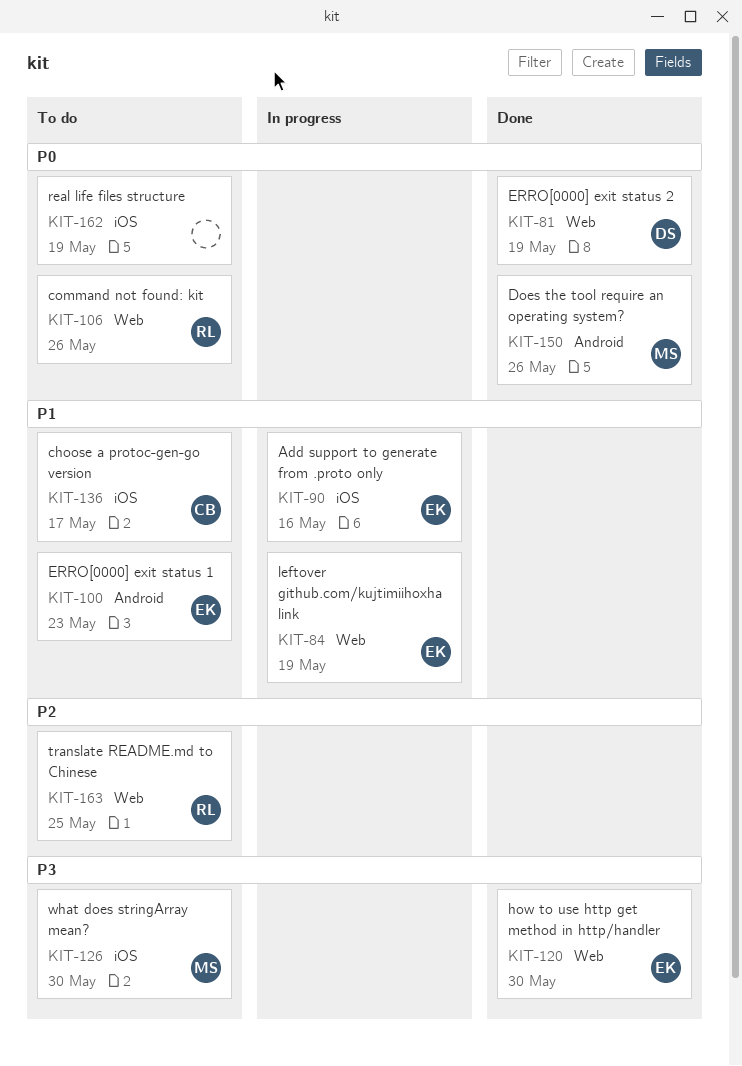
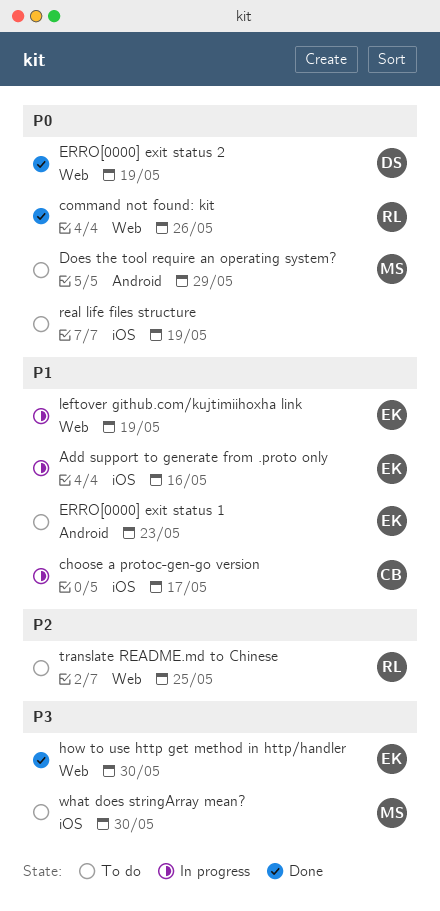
choose a protoc-gen-go version, status: To do -> In progress
command not found: kit, status: To do -> Done
Does the tool require an operating system?, status: Done -> To do
Does the tool require an operating system?, due: May 26 -> May 29

